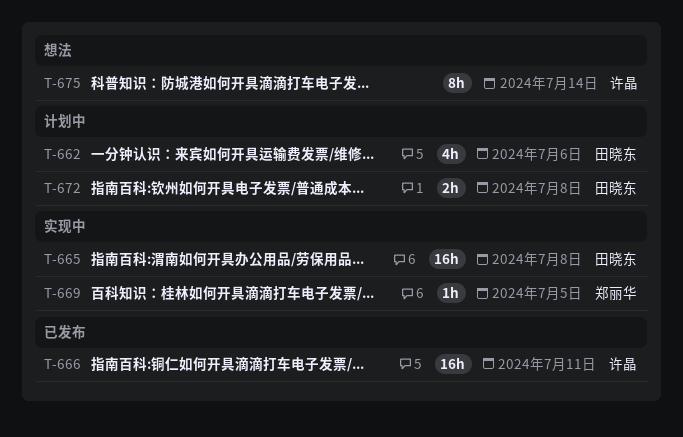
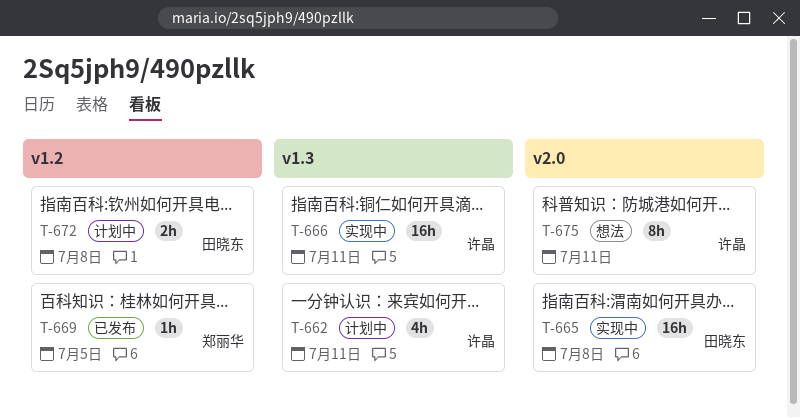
T-662, owner: 田晓东 -> 许晶
T-662, due: Jul 6 -> Jul 11
T-666, status: 已发布 -> 实现中
T-669, status: 实现中 -> 已发布
T-675, due: Jul 14 -> Jul 11

